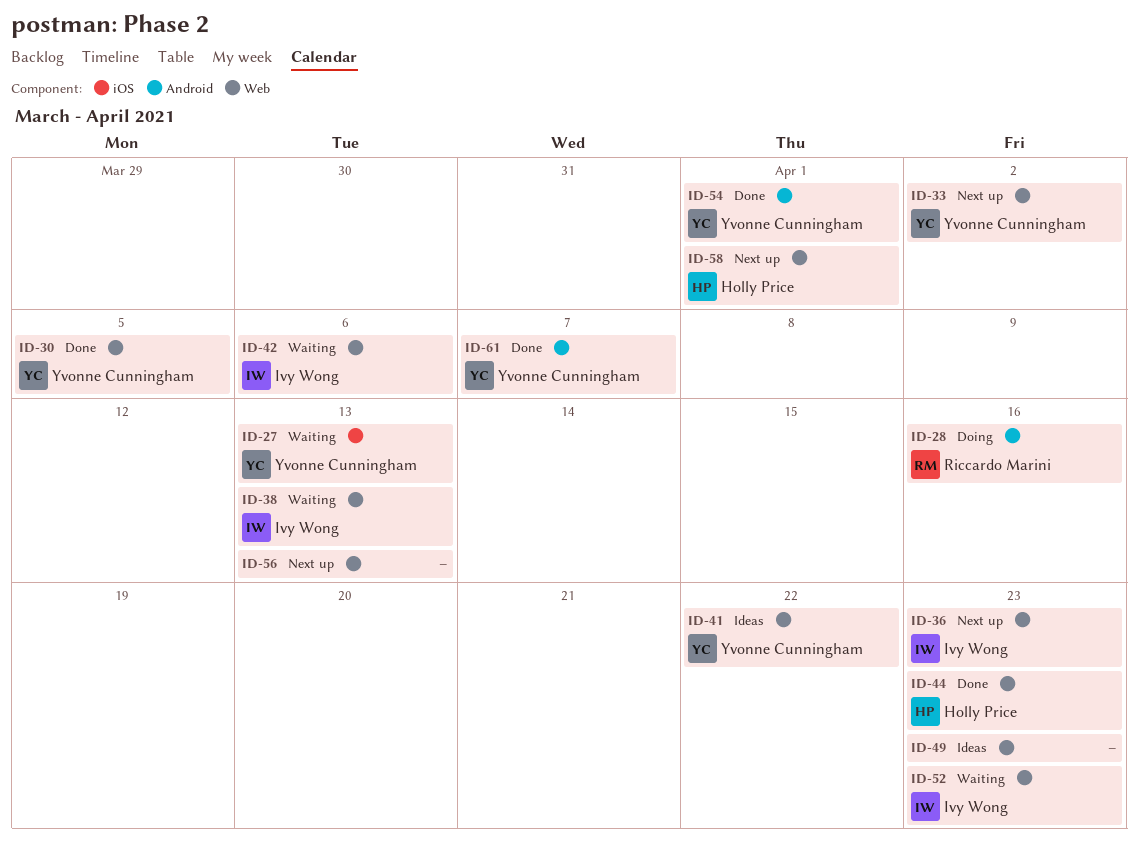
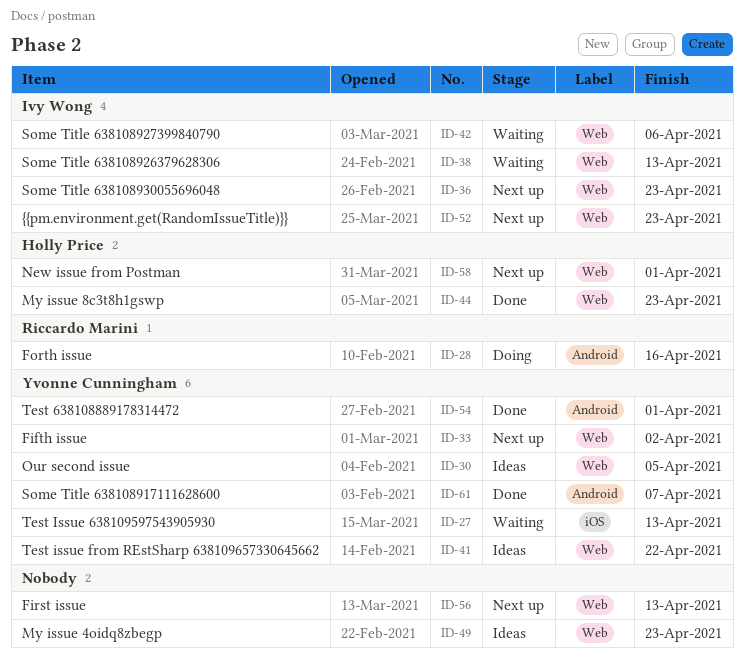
ID-30, status: Done -> Ideas
ID-52, status: Waiting -> Next up

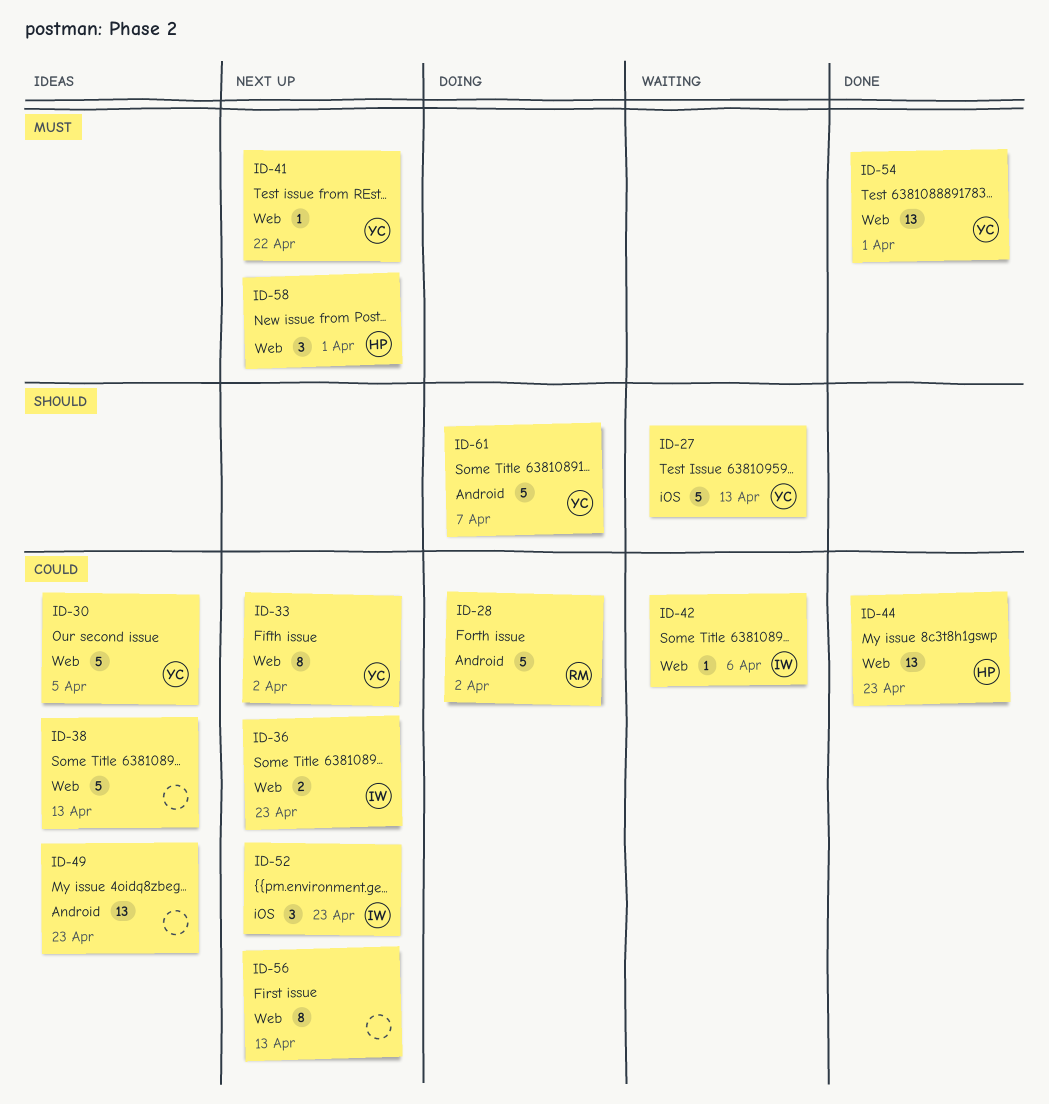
ID-28, due: Apr 16 -> Apr 2
ID-38, status: Waiting -> Ideas
ID-38, owner: Ivy Wong -> none
ID-41, status: Ideas -> Next up
ID-49, label: Web -> Android
ID-52, label: Web -> iOS
ID-54, label: Android -> Web
ID-61, status: Done -> Doing

